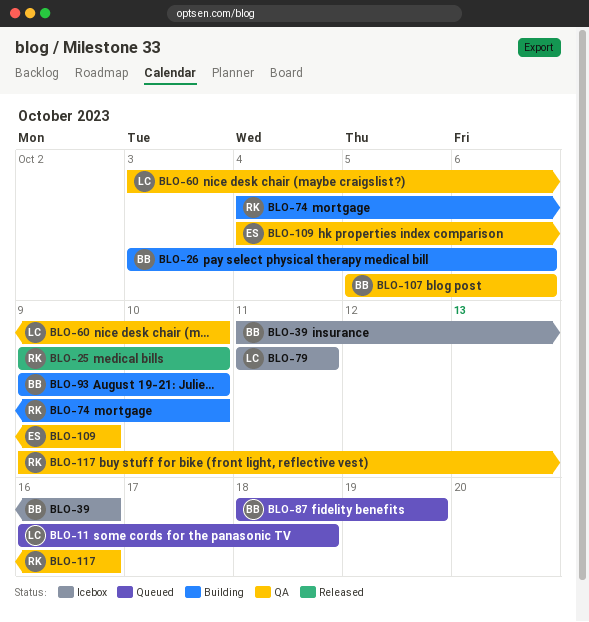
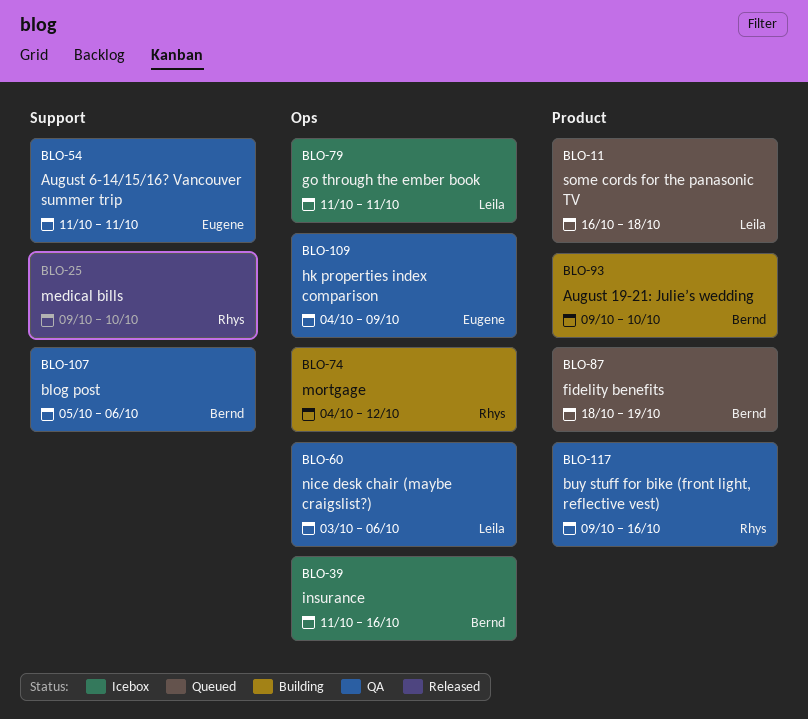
BLO-26: present -> none
BLO-54: none -> present
BLO-60, due: Oct 10 -> Oct 6
BLO-74, due: Oct 10 -> Oct 12

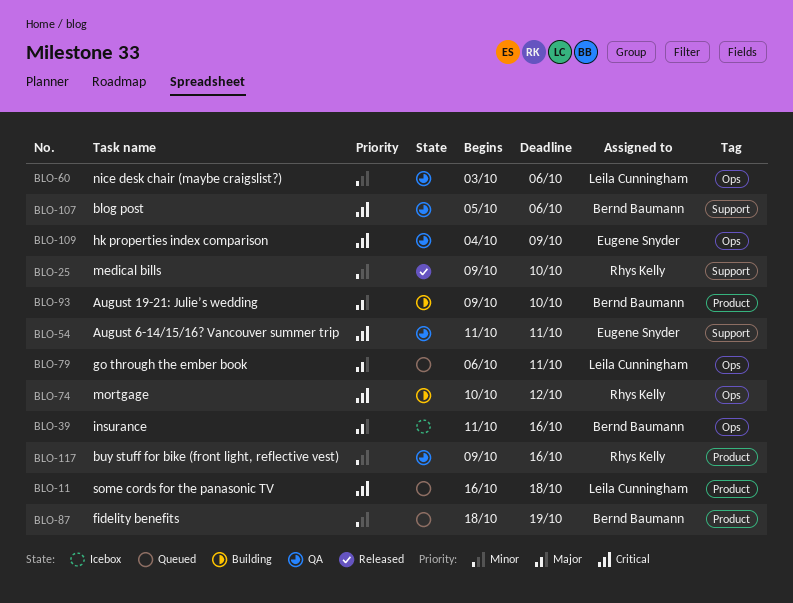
BLO-74, start: Oct 4 -> Oct 10
BLO-79, status: Icebox -> Queued
BLO-79, start: Oct 11 -> Oct 6

